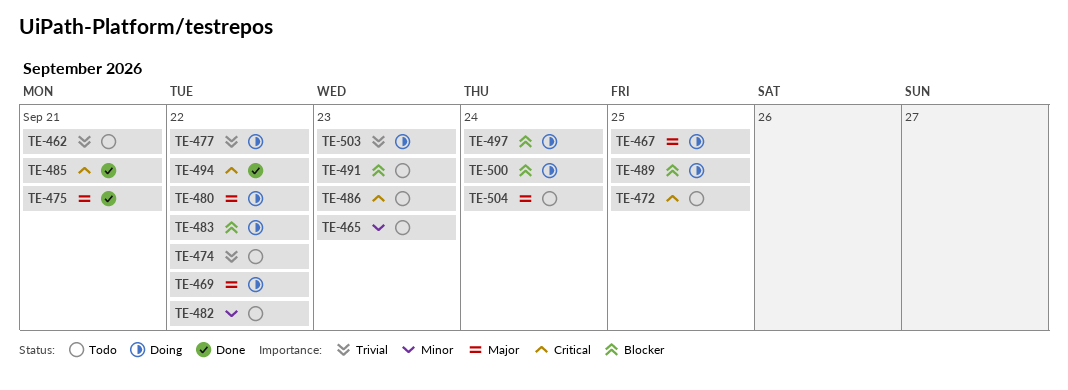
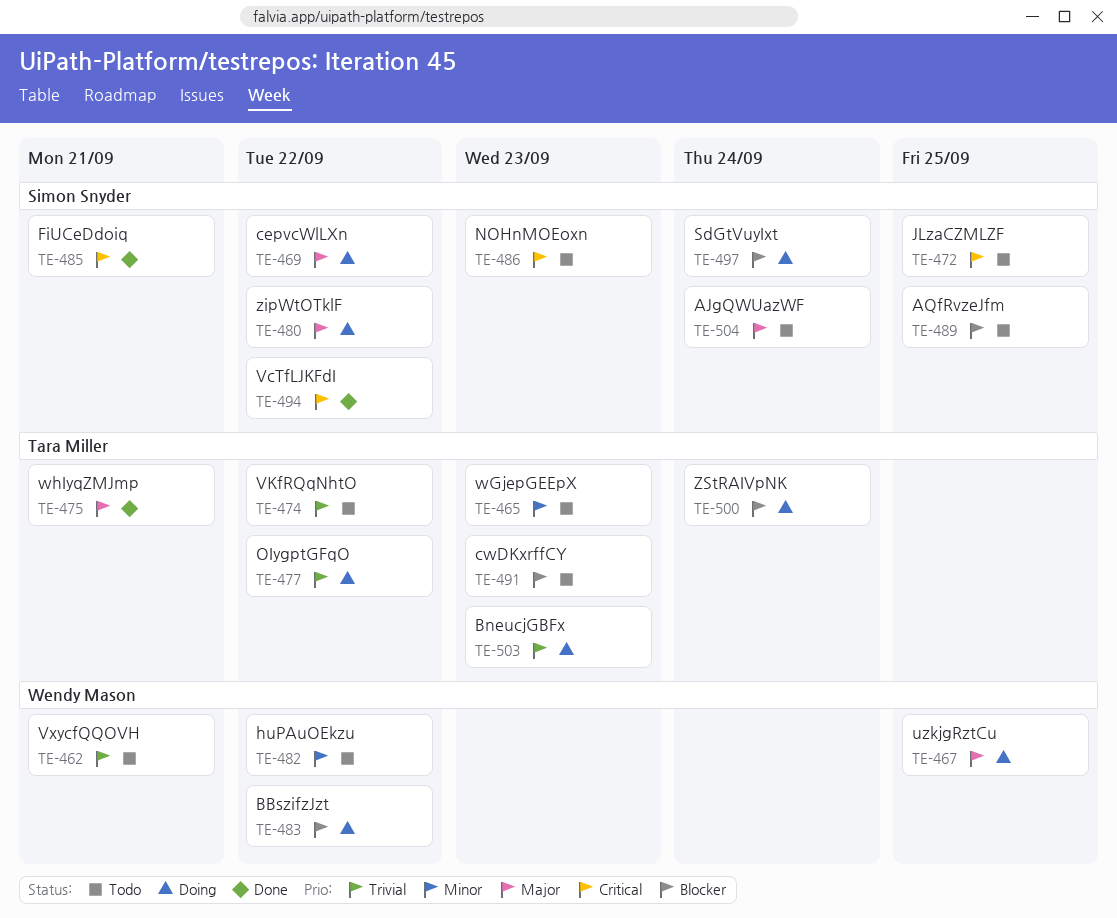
TE-489, status: Doing -> Todo

